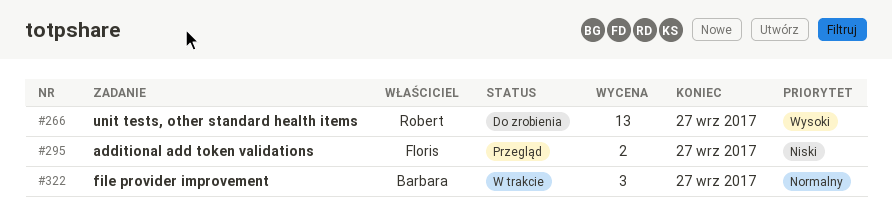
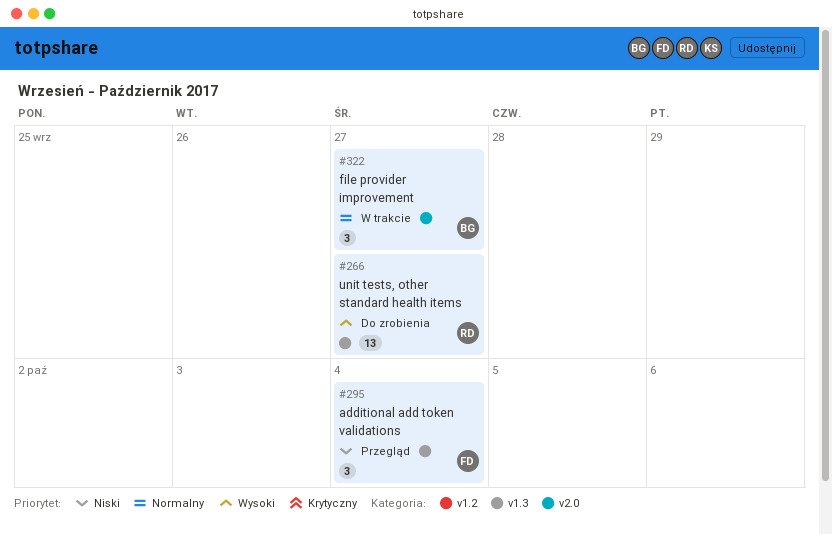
#295, estimate: 2 -> 3
#295, due: Sep 27 -> Oct 4

